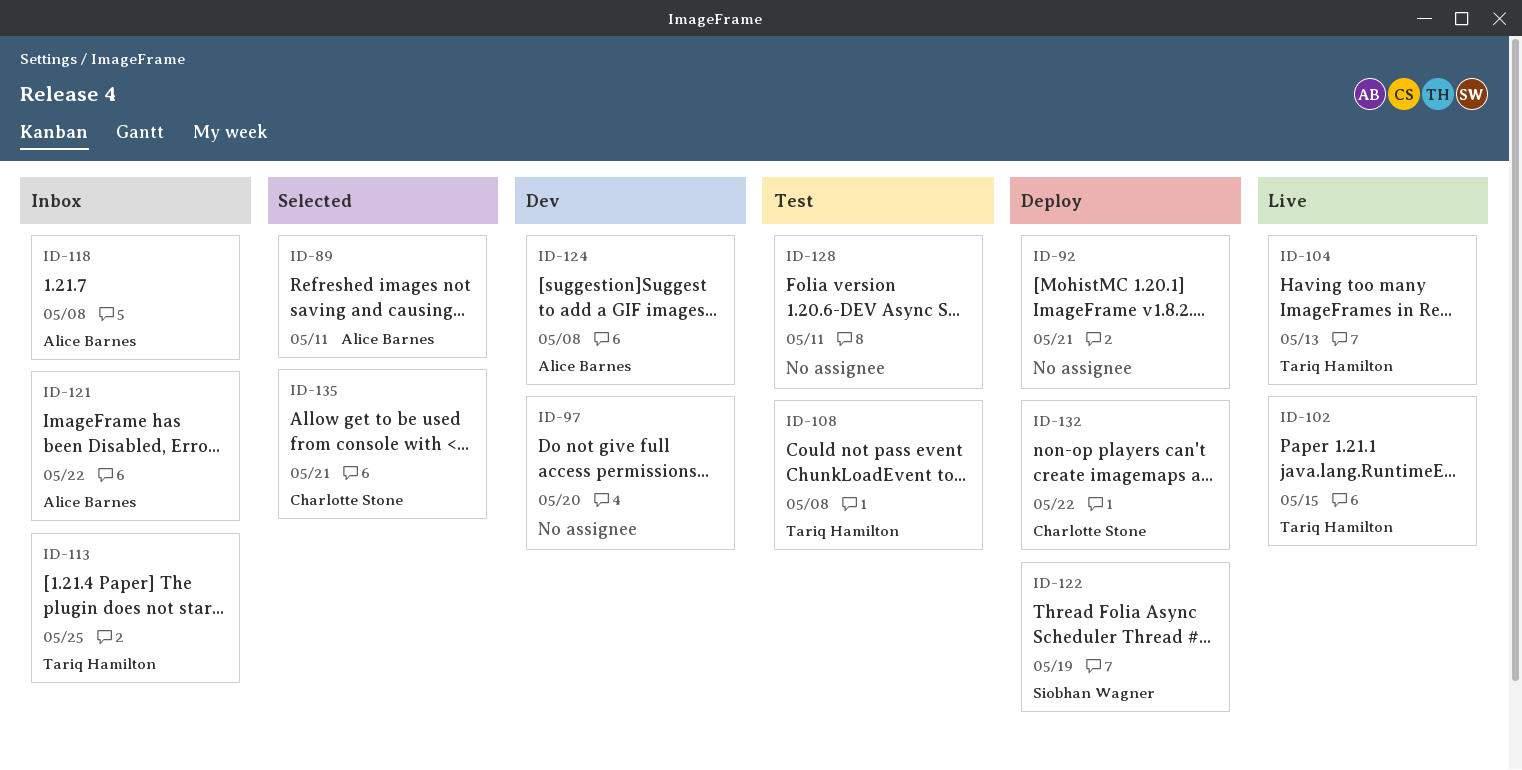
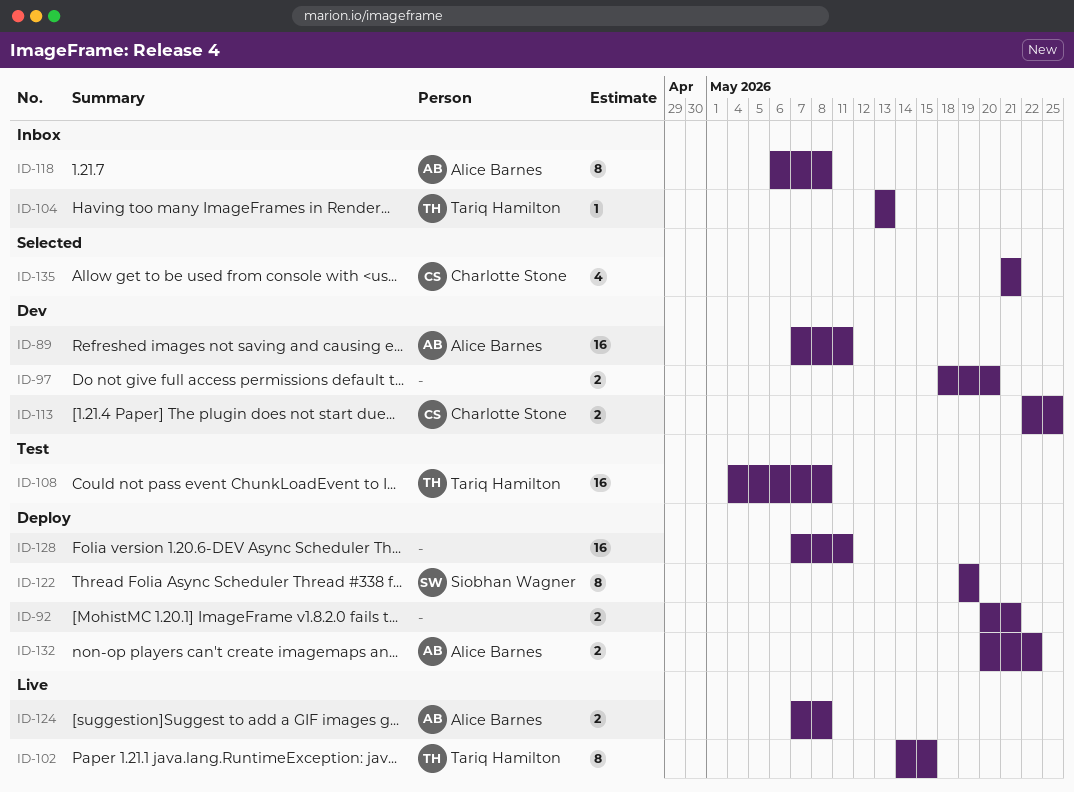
ID-89, status: Selected -> Dev
ID-104, status: Live -> Inbox
ID-113, status: Inbox -> Dev
ID-113, owner: Tariq Hamilton -> Charlotte Stone
ID-121: present -> none
ID-124, status: Dev -> Live
ID-128, status: Test -> Deploy
ID-132, owner: Charlotte Stone -> Alice Barnes

